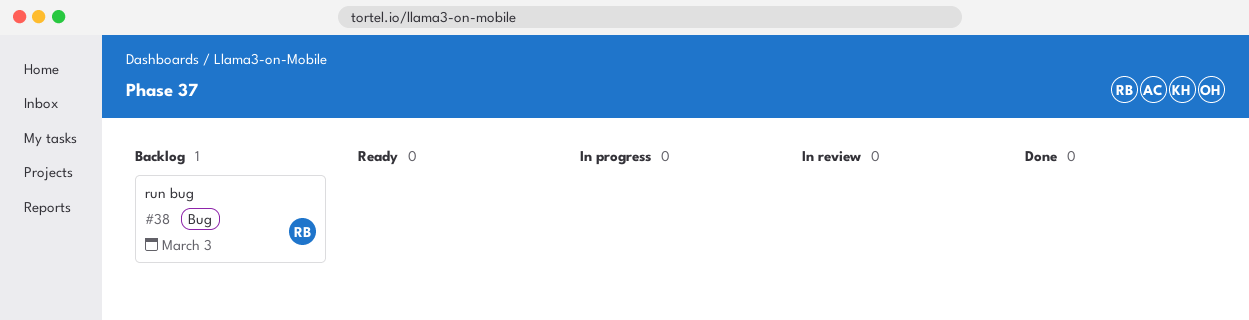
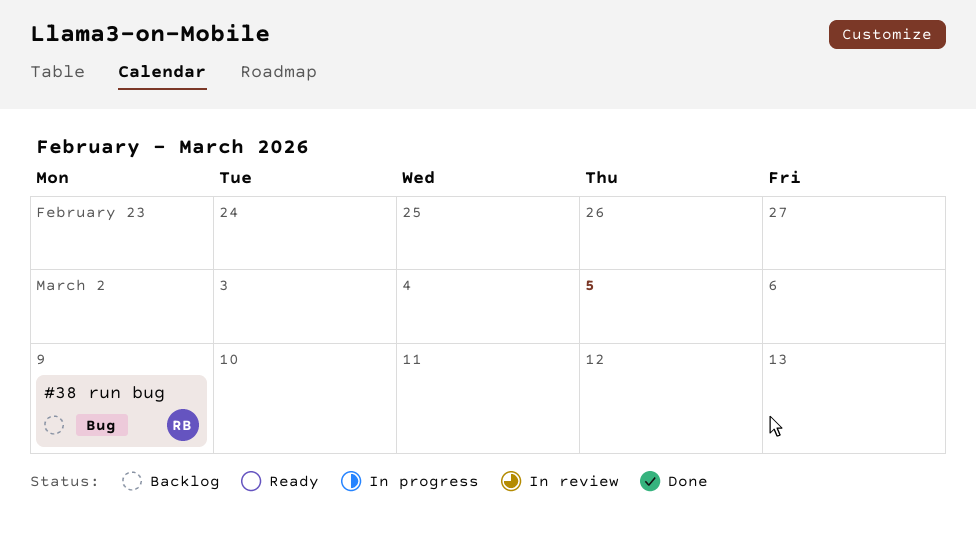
#38, due: Mar 3 -> Mar 9

